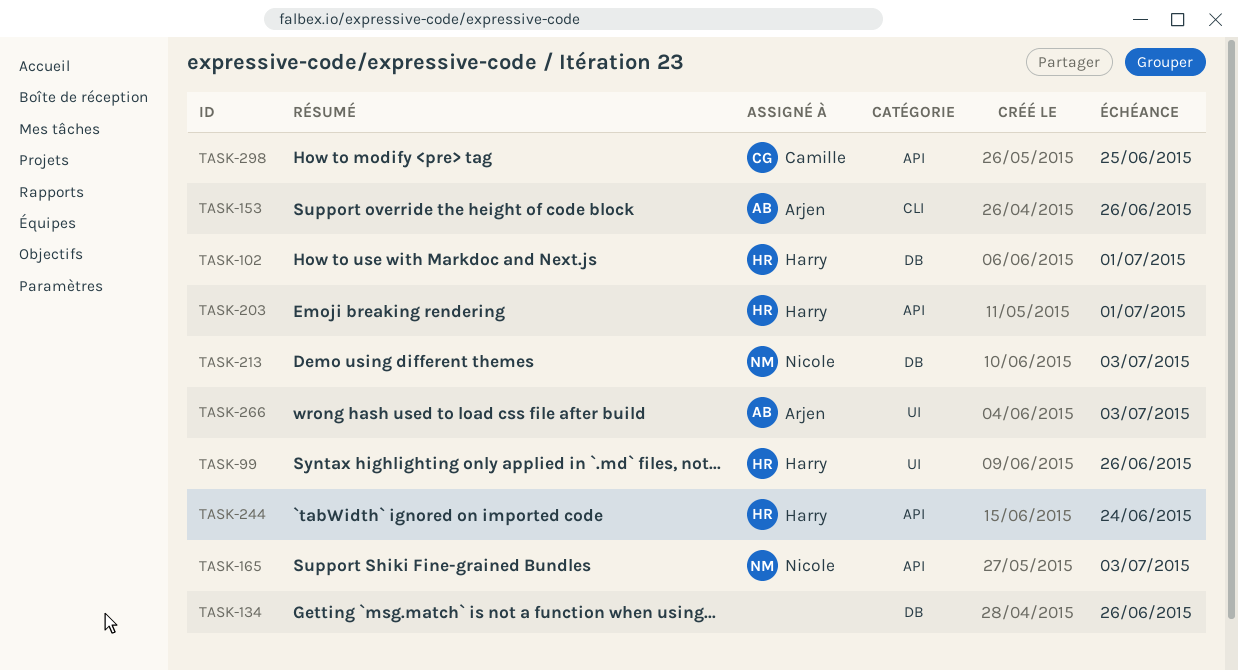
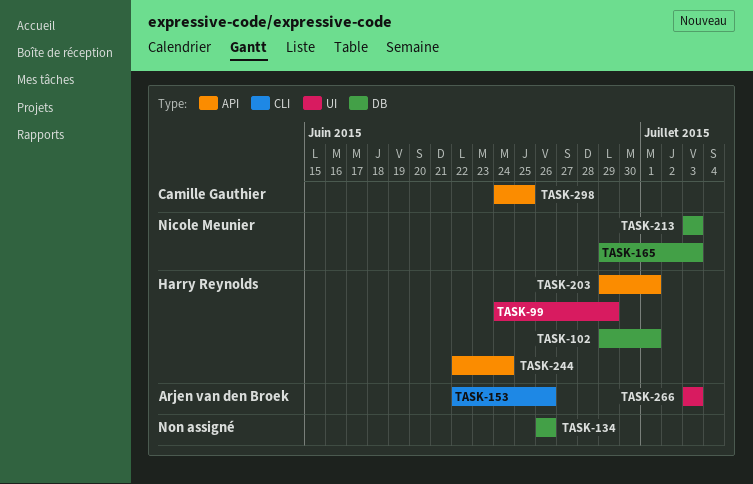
TASK-99, due: Jun 26 -> Jun 29
TASK-165, label: API -> DB

